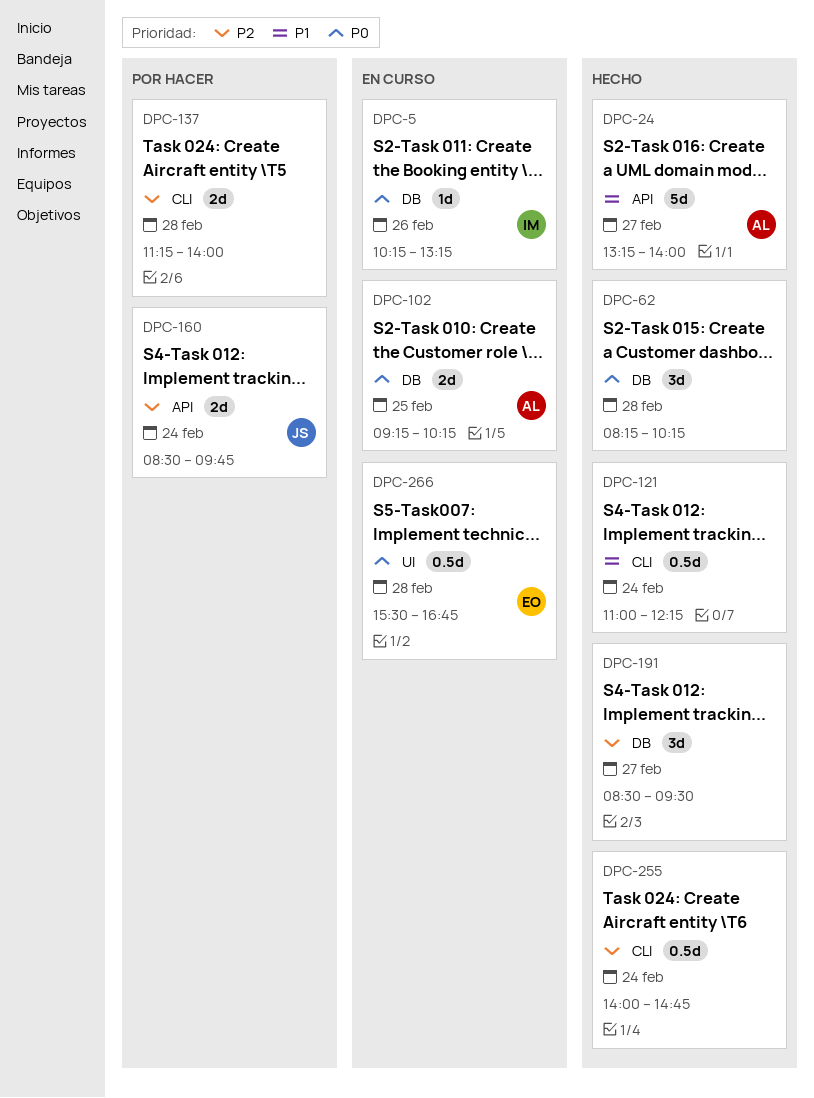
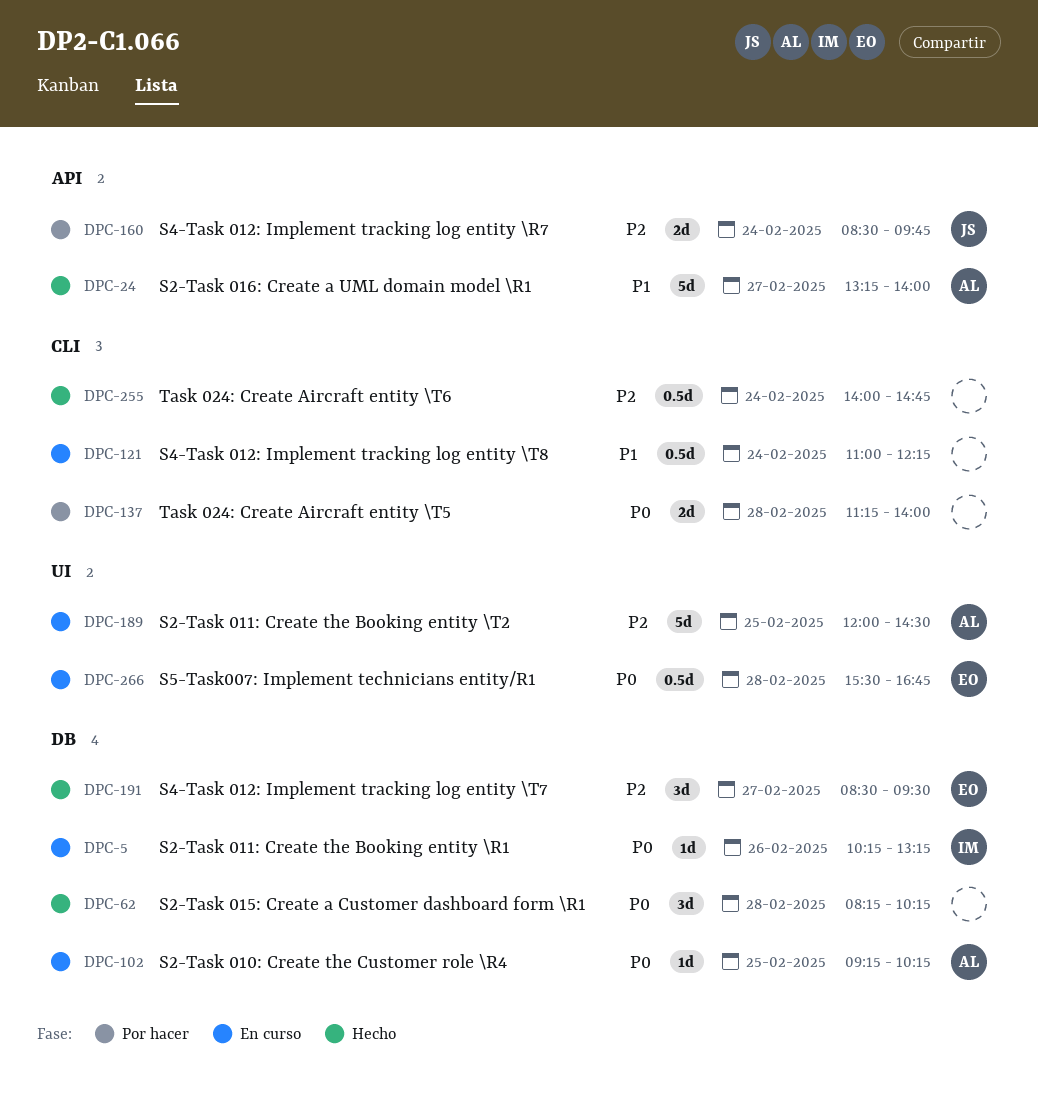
DPC-102, estimate: 2d -> 1d
DPC-121, status: Hecho -> En curso
DPC-137, priority: P2 -> P0
DPC-189: none -> present
DPC-191, owner: none -> EO

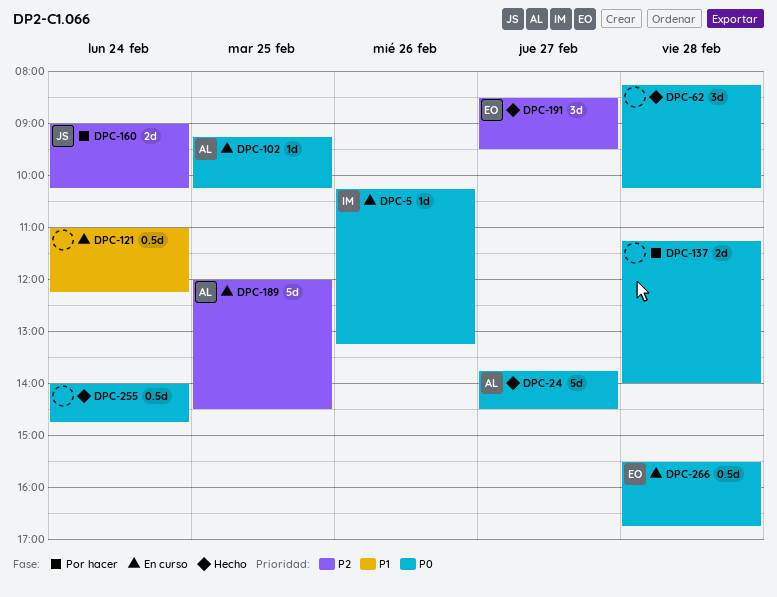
DPC-24, priority: P1 -> P0
DPC-24, begins: 13:15 -> 13:45
DPC-24, ends: 14:00 -> 14:30
DPC-160, begins: 08:30 -> 09:00
DPC-160, ends: 09:45 -> 10:15
DPC-255, priority: P2 -> P0

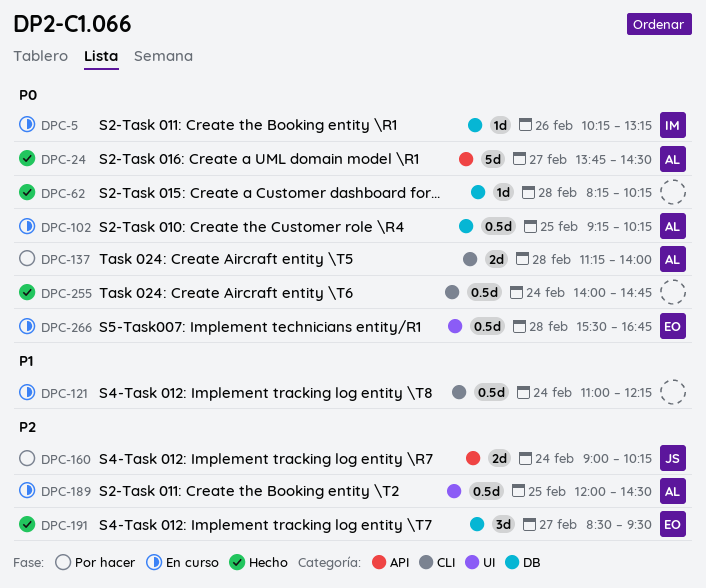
DPC-62, estimate: 3d -> 1d
DPC-102, estimate: 1d -> 0.5d
DPC-137, owner: none -> AL
DPC-189, estimate: 5d -> 0.5d

